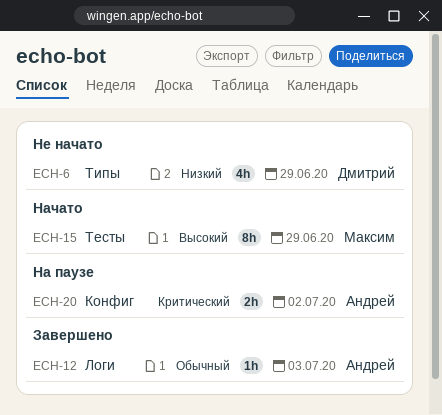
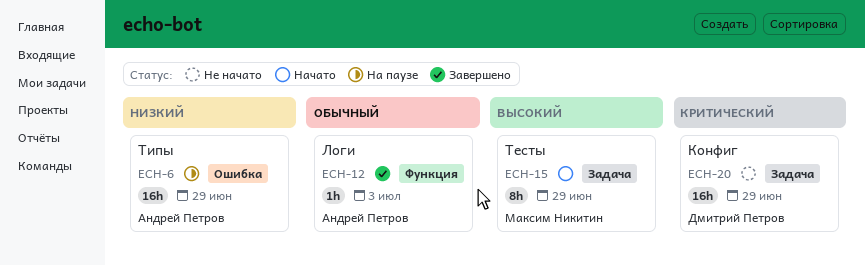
ECH-6, status: Не начато -> На паузе
ECH-6, owner: Дмитрий Петров -> Андрей Петров
ECH-6, estimate: 4h -> 16h
ECH-20, status: На паузе -> Не начато
ECH-20, owner: Андрей Петров -> Дмитрий Петров
ECH-20, estimate: 2h -> 16h
ECH-20, due: Jul 2 -> Jun 29

